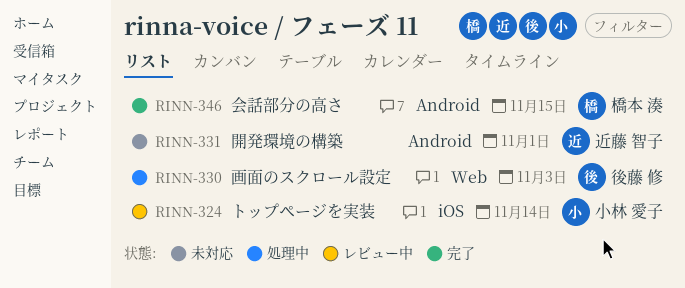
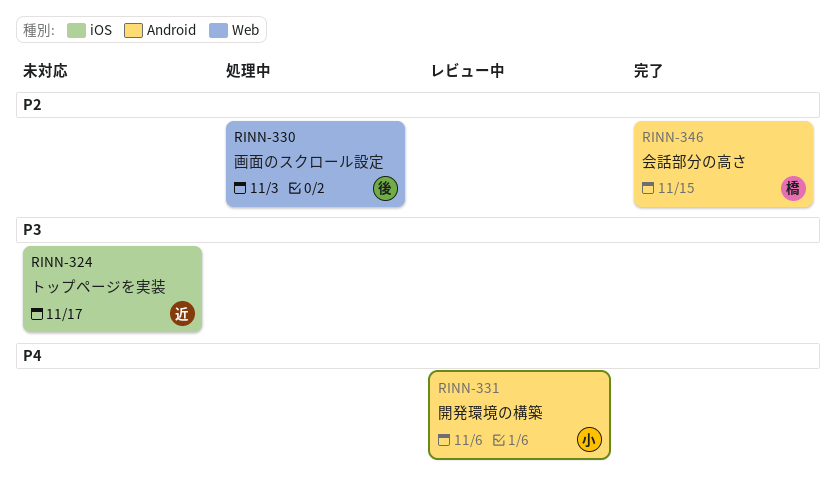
RINN-324, status: レビュー中 -> 未対応
RINN-324, owner: 小林 愛子 -> 近藤 智子
RINN-324, due: Nov 14 -> Nov 17
RINN-331, status: 未対応 -> レビュー中
RINN-331, owner: 近藤 智子 -> 小林 愛子
RINN-331, due: Nov 1 -> Nov 6

